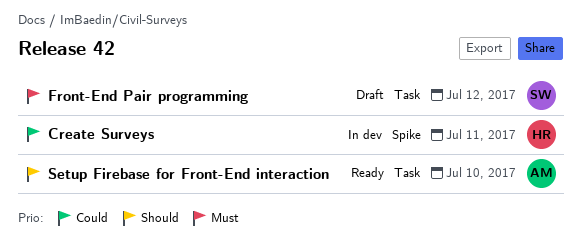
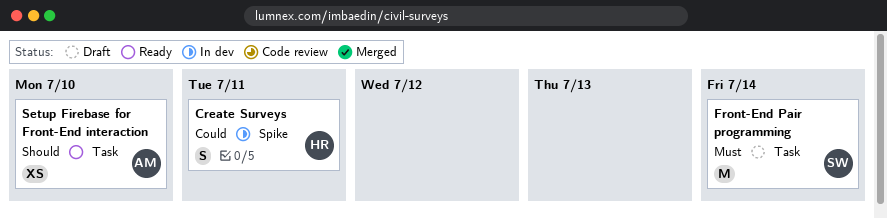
Front-End Pair programming, due: Jul 12 -> Jul 14

